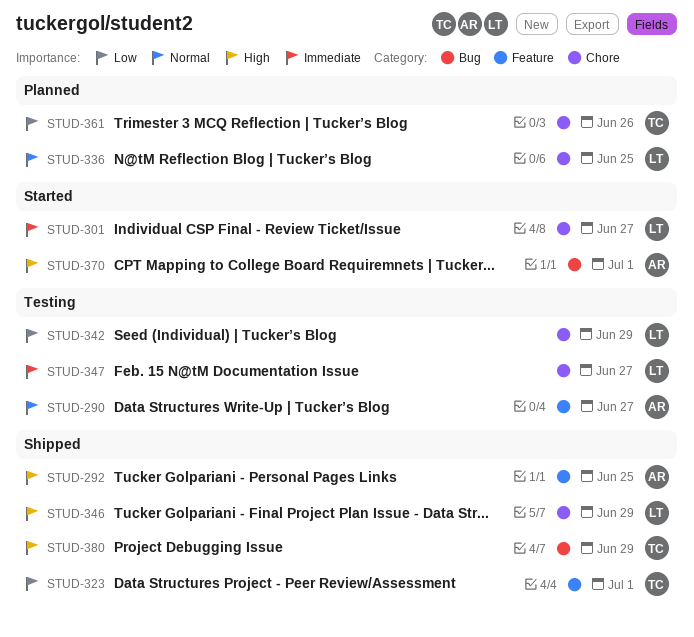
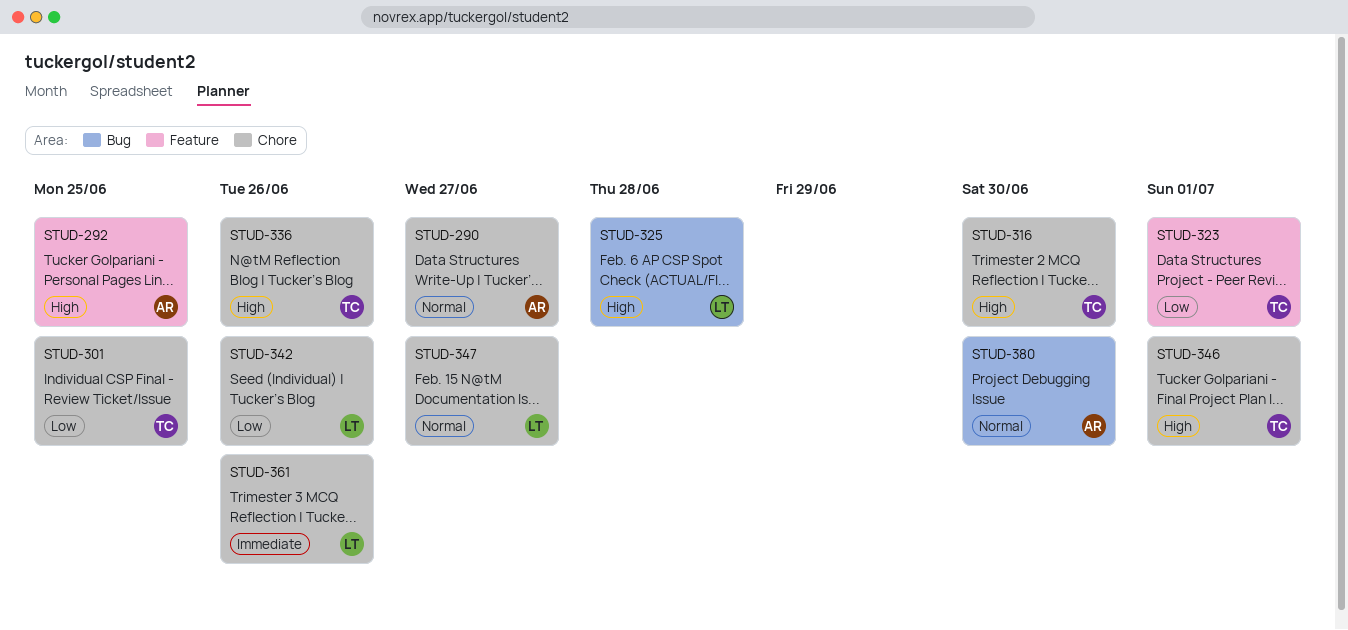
STUD-290, label: Feature -> Chore
STUD-301, owner: LT -> TC
STUD-301, priority: Immediate -> Low
STUD-301, due: Jun 27 -> Jun 25
STUD-316: none -> present
STUD-325: none -> present
STUD-336, owner: LT -> TC
STUD-336, priority: Normal -> High
STUD-336, due: Jun 25 -> Jun 26
STUD-342, due: Jun 29 -> Jun 26
STUD-346, owner: LT -> TC
STUD-346, due: Jun 29 -> Jul 1
STUD-347, priority: Immediate -> Normal
STUD-361, owner: TC -> LT
STUD-361, priority: Low -> Immediate
STUD-370: present -> none
STUD-380, owner: TC -> AR
STUD-380, priority: High -> Normal
STUD-380, due: Jun 29 -> Jun 30

